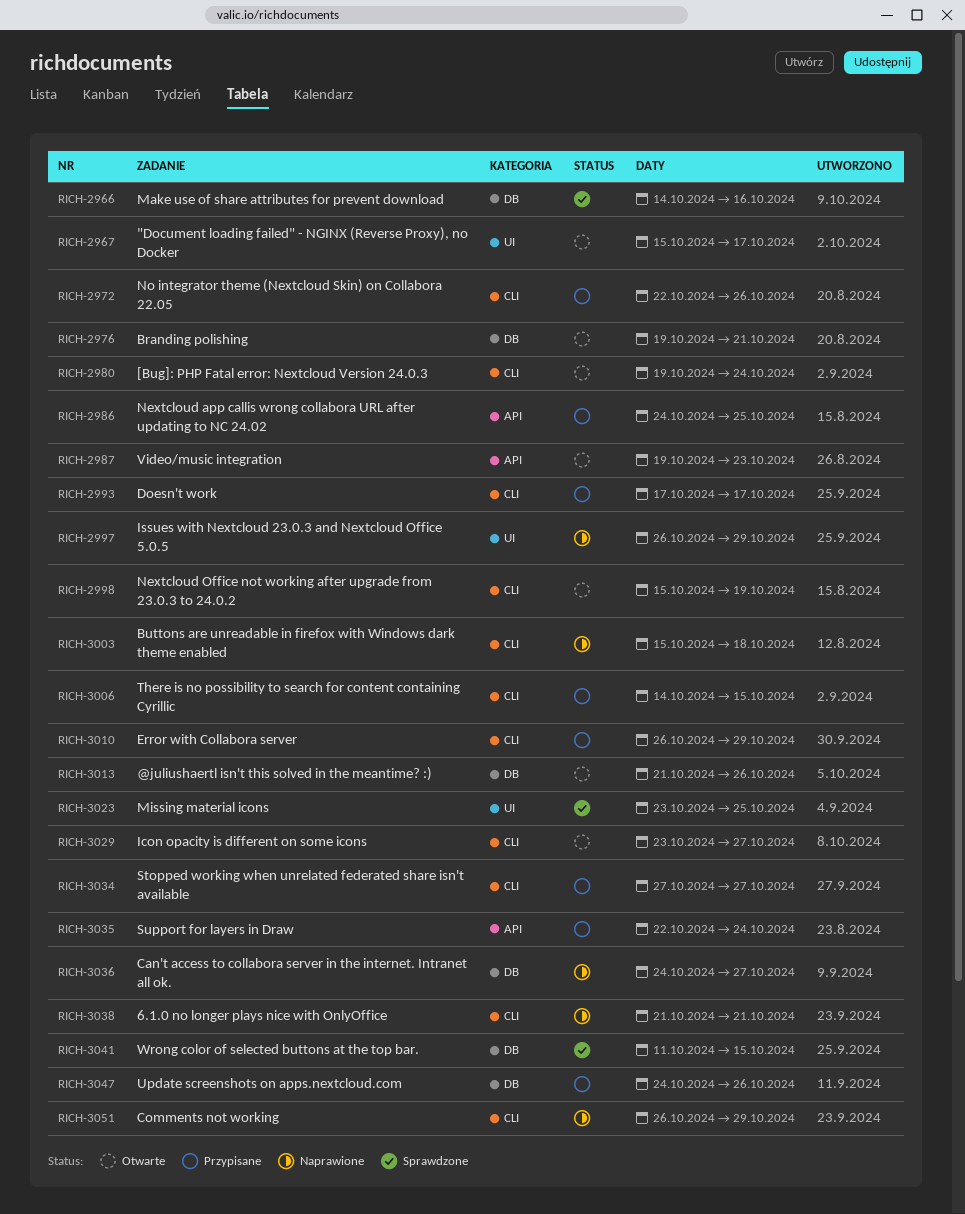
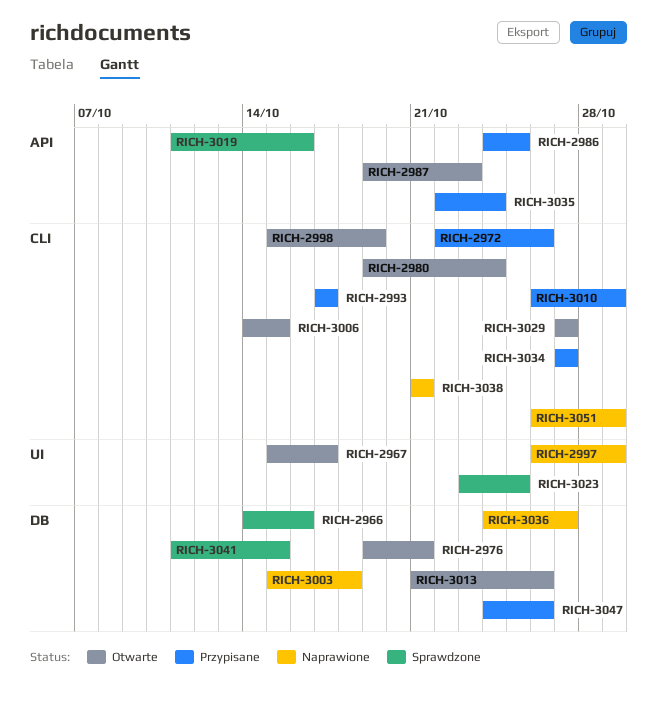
RICH-3003, label: CLI -> DB
RICH-3006, status: Przypisane -> Otwarte
RICH-3019: none -> present
RICH-3029, start: Oct 23 -> Oct 27

